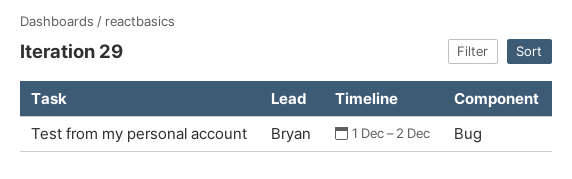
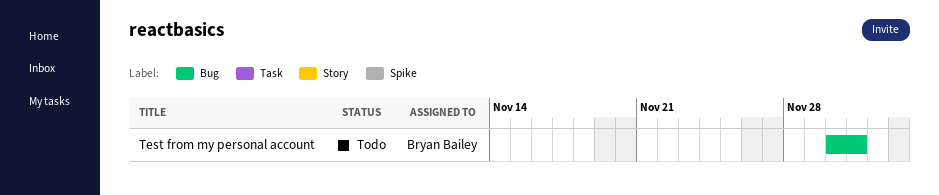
Test from my personal account, start: Dec 1 -> Nov 30
Test from my personal account, due: Dec 2 -> Dec 1

